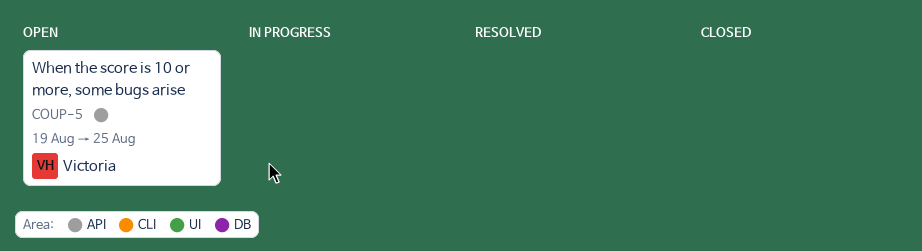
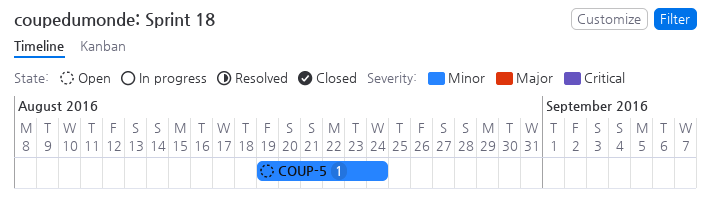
COUP-5, due: Aug 25 -> Aug 24

